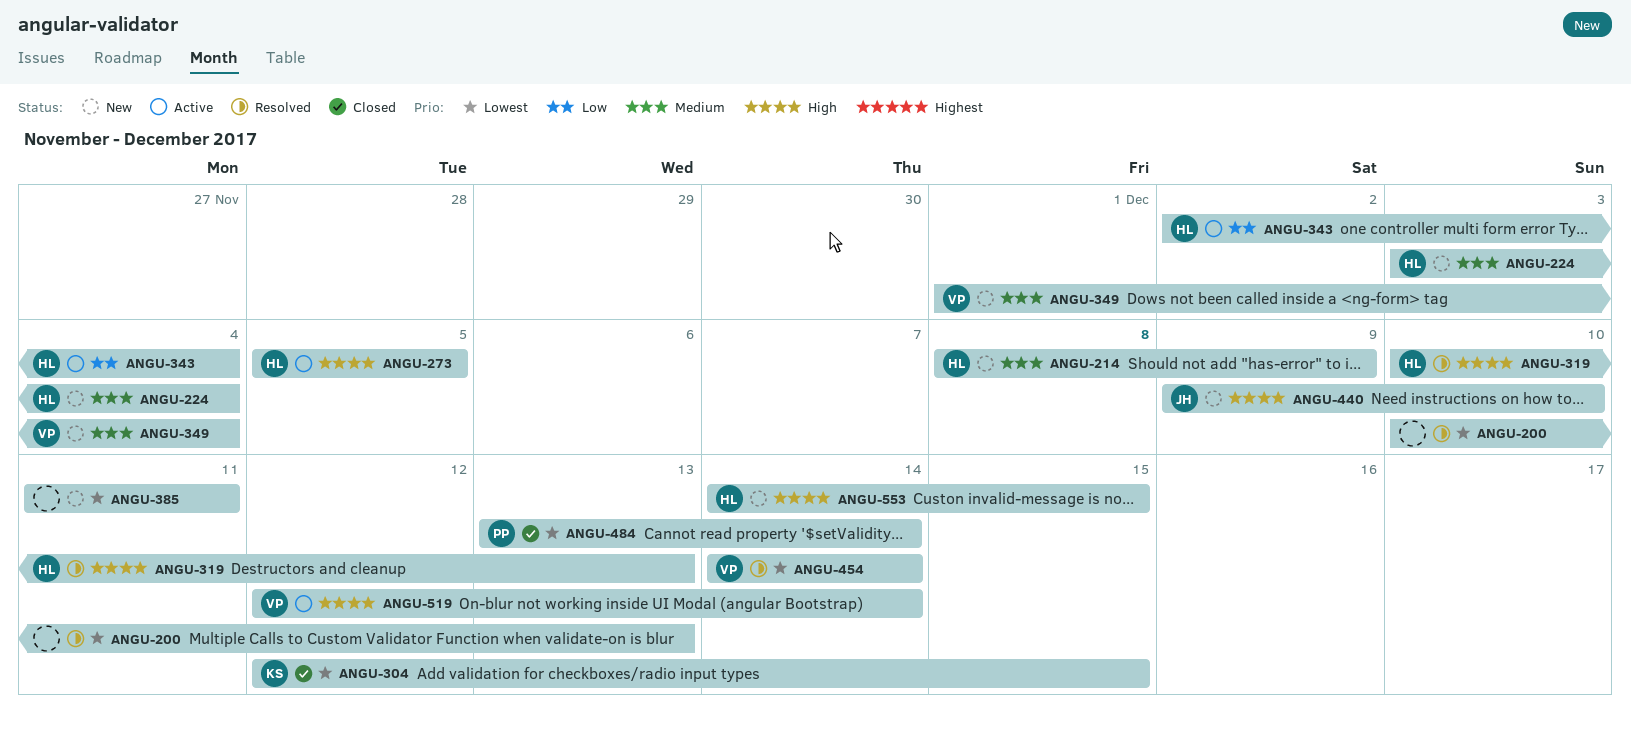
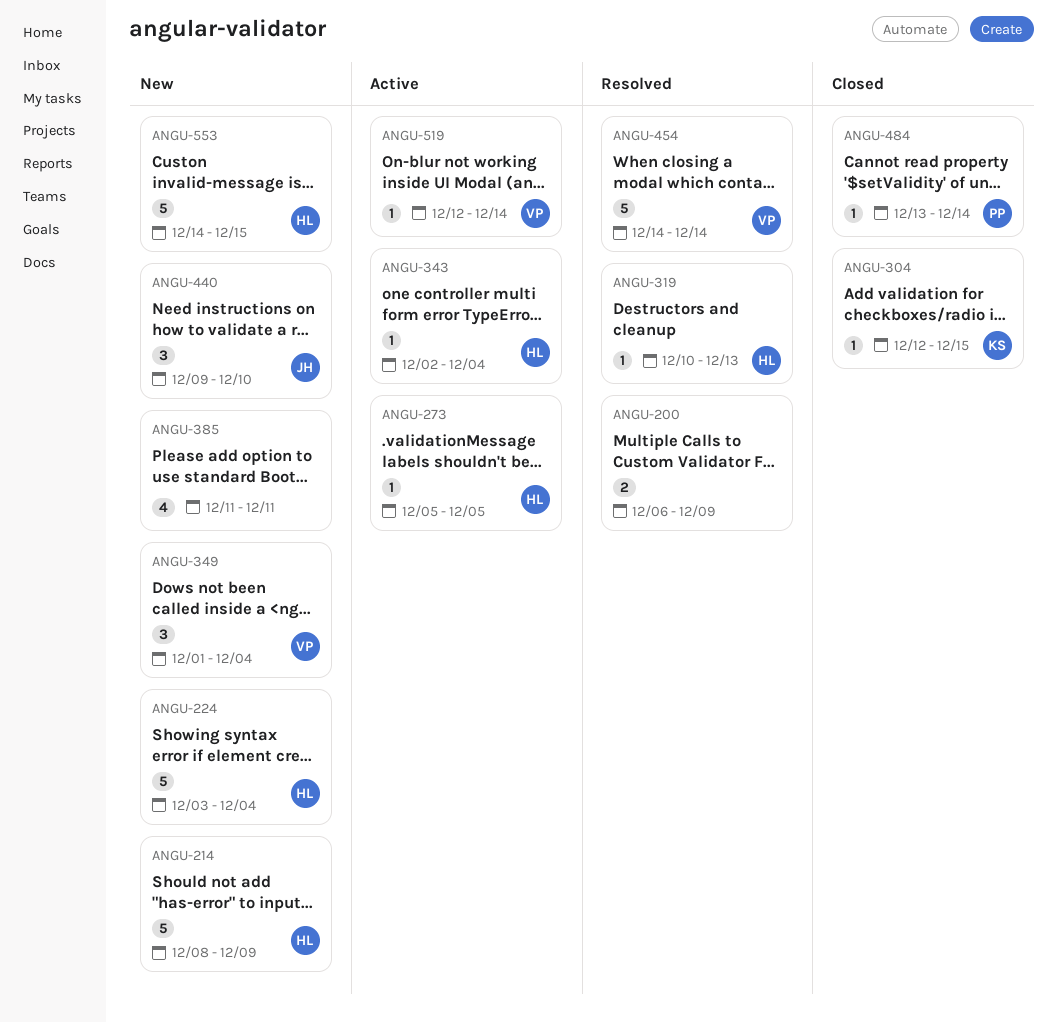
ANGU-200, start: Dec 10 -> Dec 6
ANGU-200, due: Dec 13 -> Dec 9

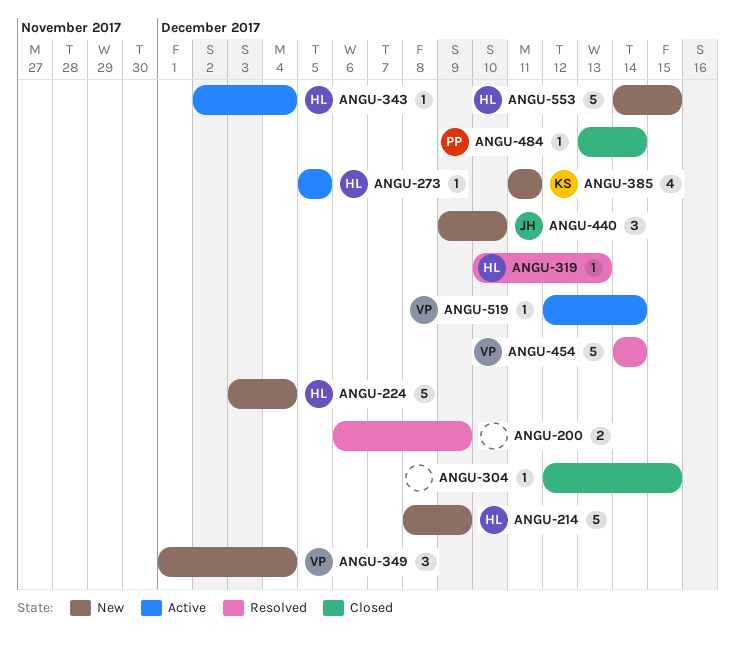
ANGU-304, owner: KS -> none
ANGU-385, owner: none -> KS

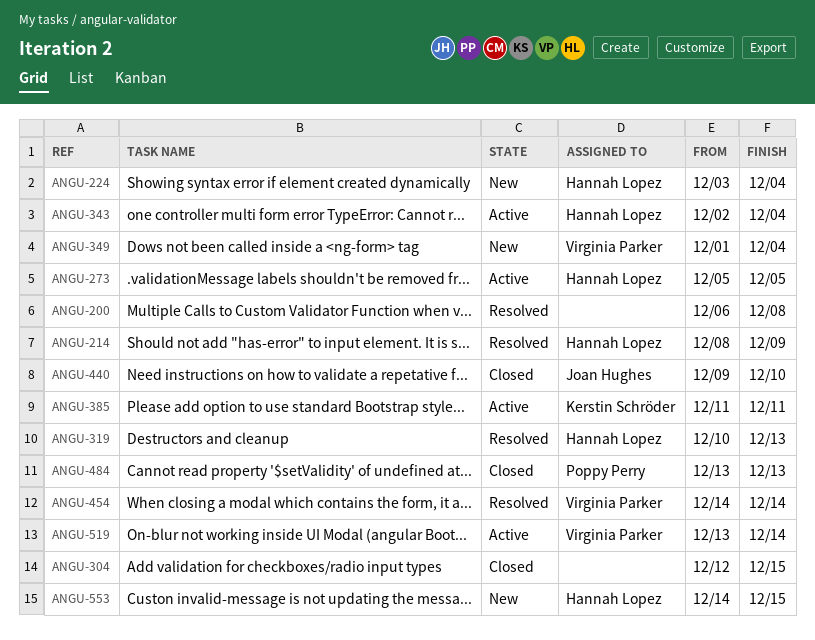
ANGU-200, due: Dec 9 -> Dec 8
ANGU-214, status: New -> Resolved
ANGU-385, status: New -> Active
ANGU-440, status: New -> Closed
ANGU-484, due: Dec 14 -> Dec 13
ANGU-519, start: Dec 12 -> Dec 13

